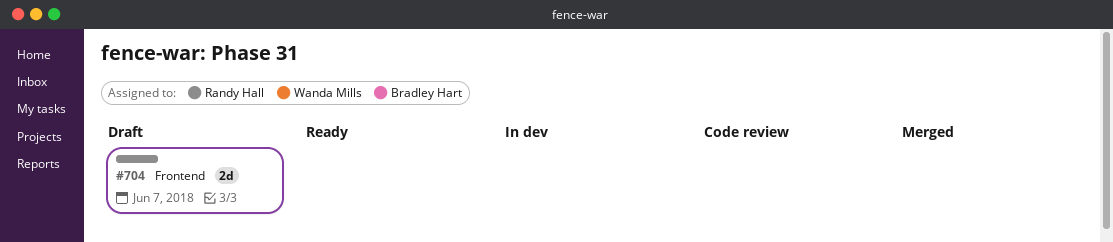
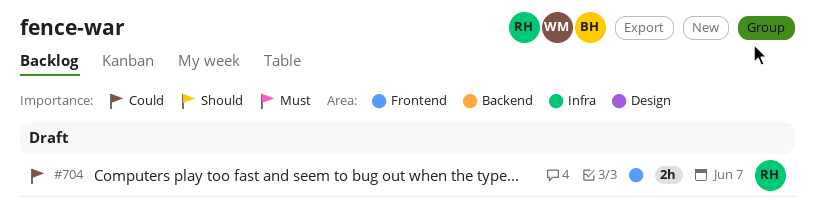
#704, estimate: 2d -> 2h

